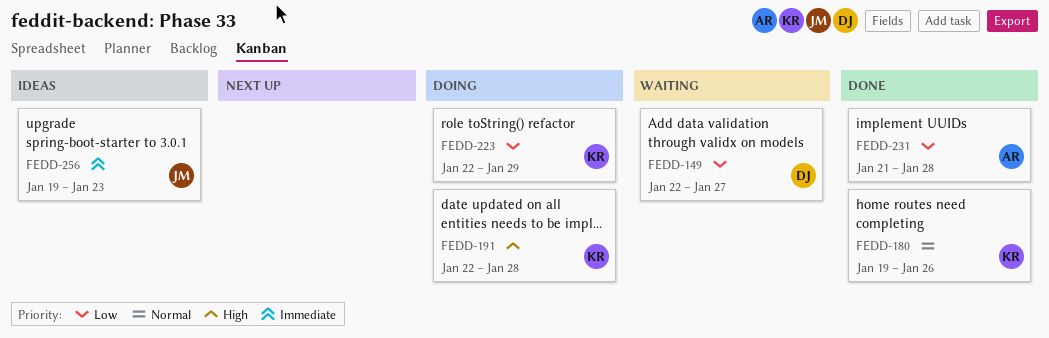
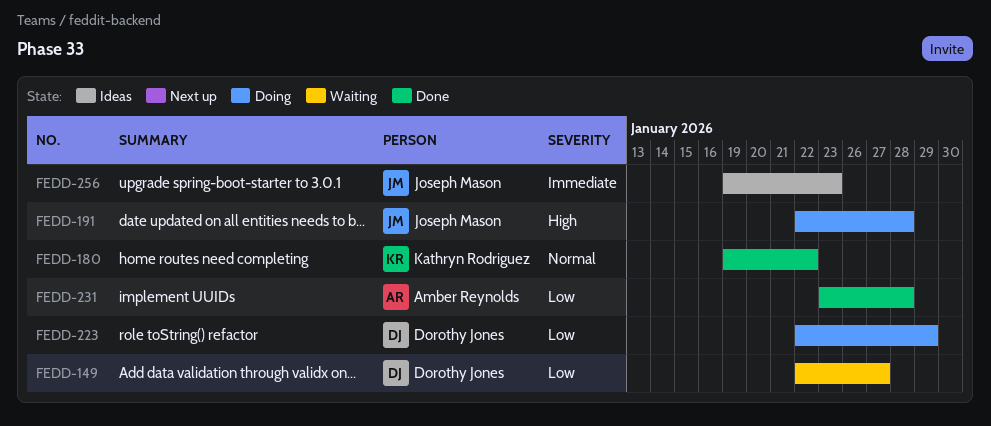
FEDD-180, due: Jan 26 -> Jan 22
FEDD-191, owner: Kathryn Rodriguez -> Joseph Mason
FEDD-223, owner: Kathryn Rodriguez -> Dorothy Jones
FEDD-231, start: Jan 21 -> Jan 23

